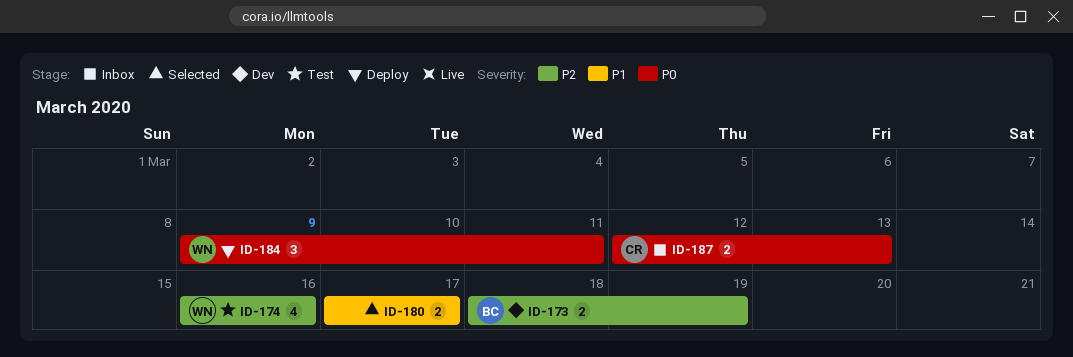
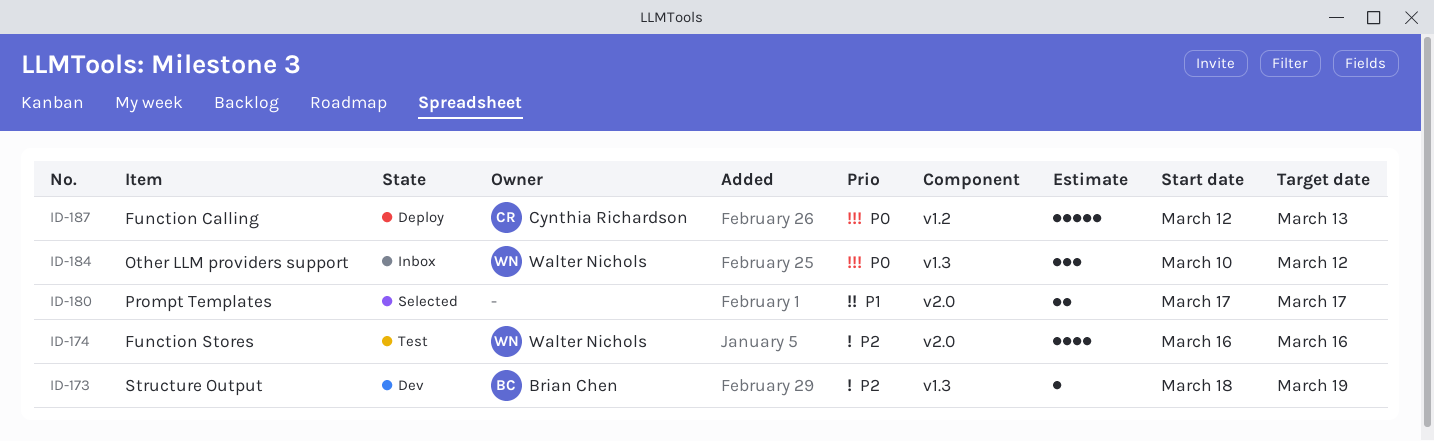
ID-173, estimate: 2 -> 1
ID-184, status: Deploy -> Inbox
ID-184, start: Mar 9 -> Mar 10
ID-184, due: Mar 11 -> Mar 12
ID-187, status: Inbox -> Deploy
ID-187, estimate: 2 -> 5

